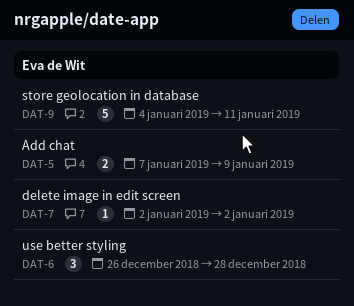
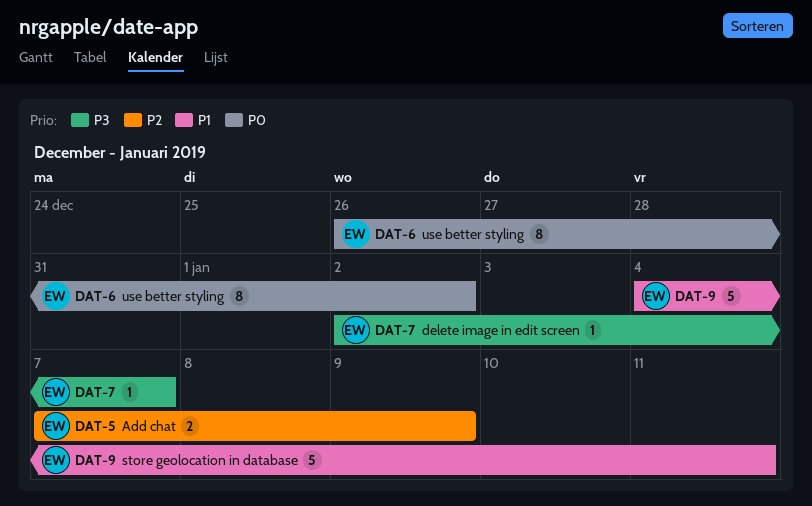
DAT-6, estimate: 3 -> 8
DAT-6, due: Dec 28 -> Jan 2
DAT-7, due: Jan 2 -> Jan 7

